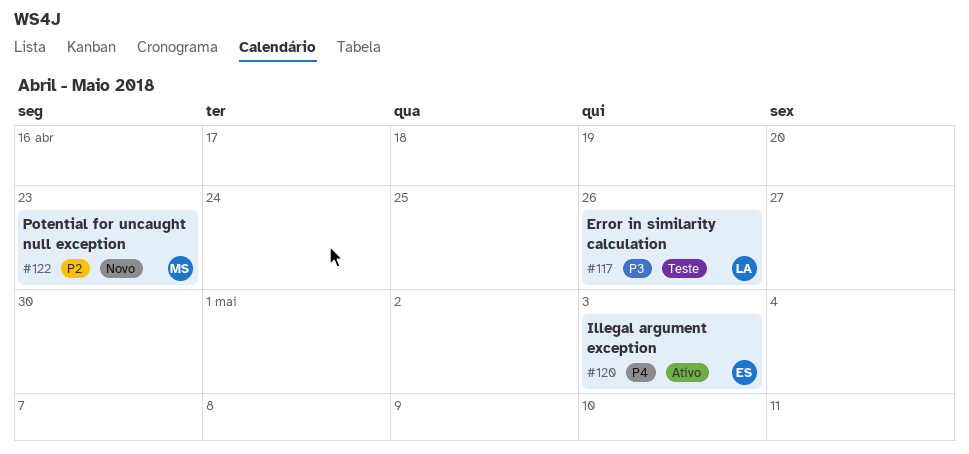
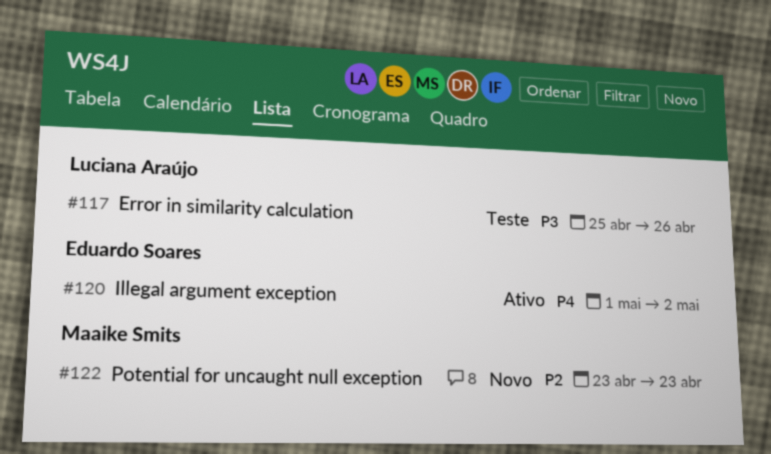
#120, due: May 3 -> May 2

